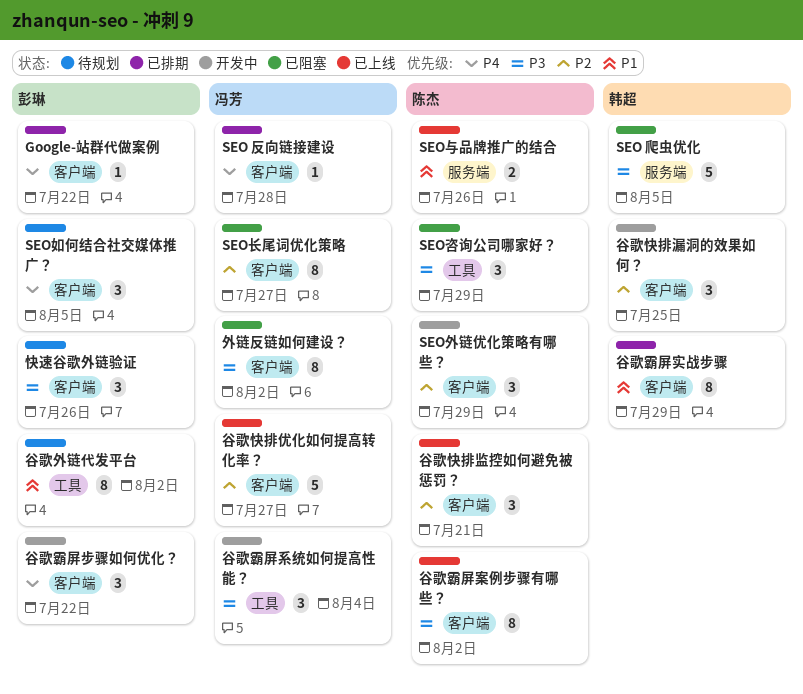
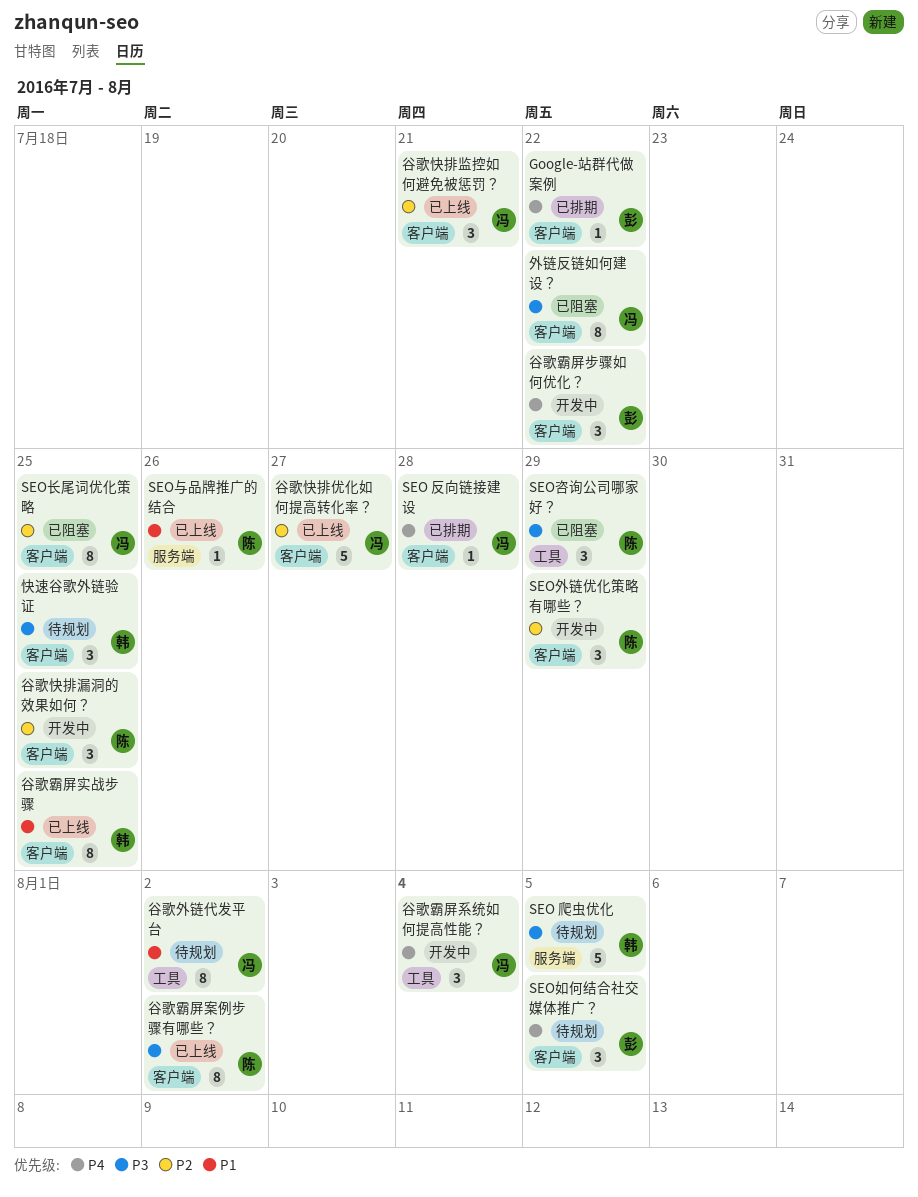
SEO 爬虫优化, status: 已阻塞 -> 待规划
SEO与品牌推广的结合, estimate: 2 -> 1
SEO长尾词优化策略, due: Jul 27 -> Jul 25
外链反链如何建设？, due: Aug 2 -> Jul 22
快速谷歌外链验证, owner: 彭琳 -> 韩超
快速谷歌外链验证, due: Jul 26 -> Jul 25
谷歌外链代发平台, owner: 彭琳 -> 冯芳
谷歌快排漏洞的效果如何？, owner: 韩超 -> 陈杰
谷歌快排监控如何避免被惩罚？, owner: 陈杰 -> 冯芳
谷歌霸屏实战步骤, status: 已排期 -> 已上线
谷歌霸屏实战步骤, due: Jul 29 -> Jul 25
谷歌霸屏系统如何提高性能？, priority: P3 -> P4

